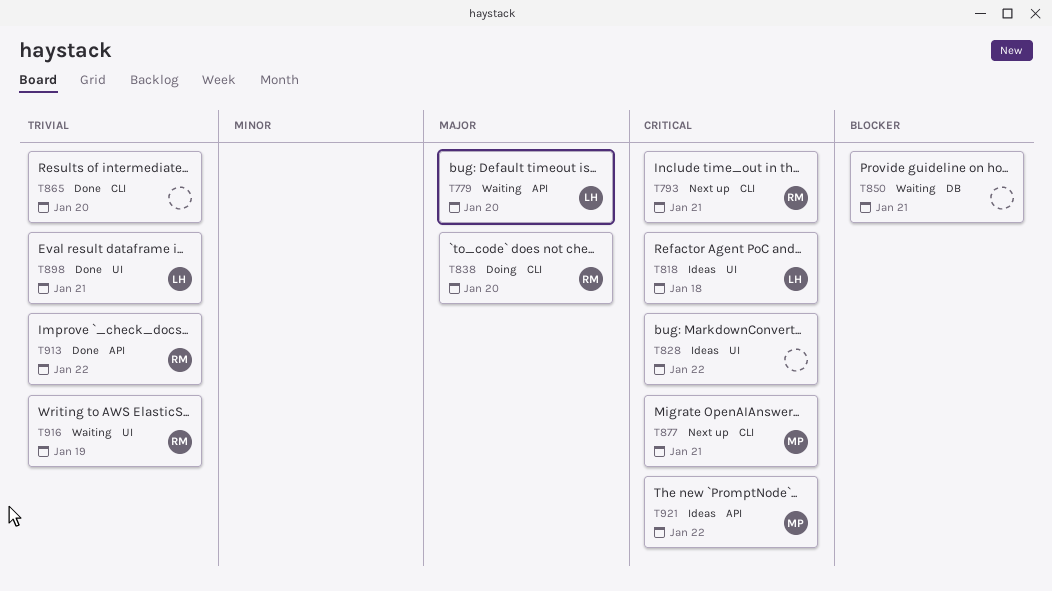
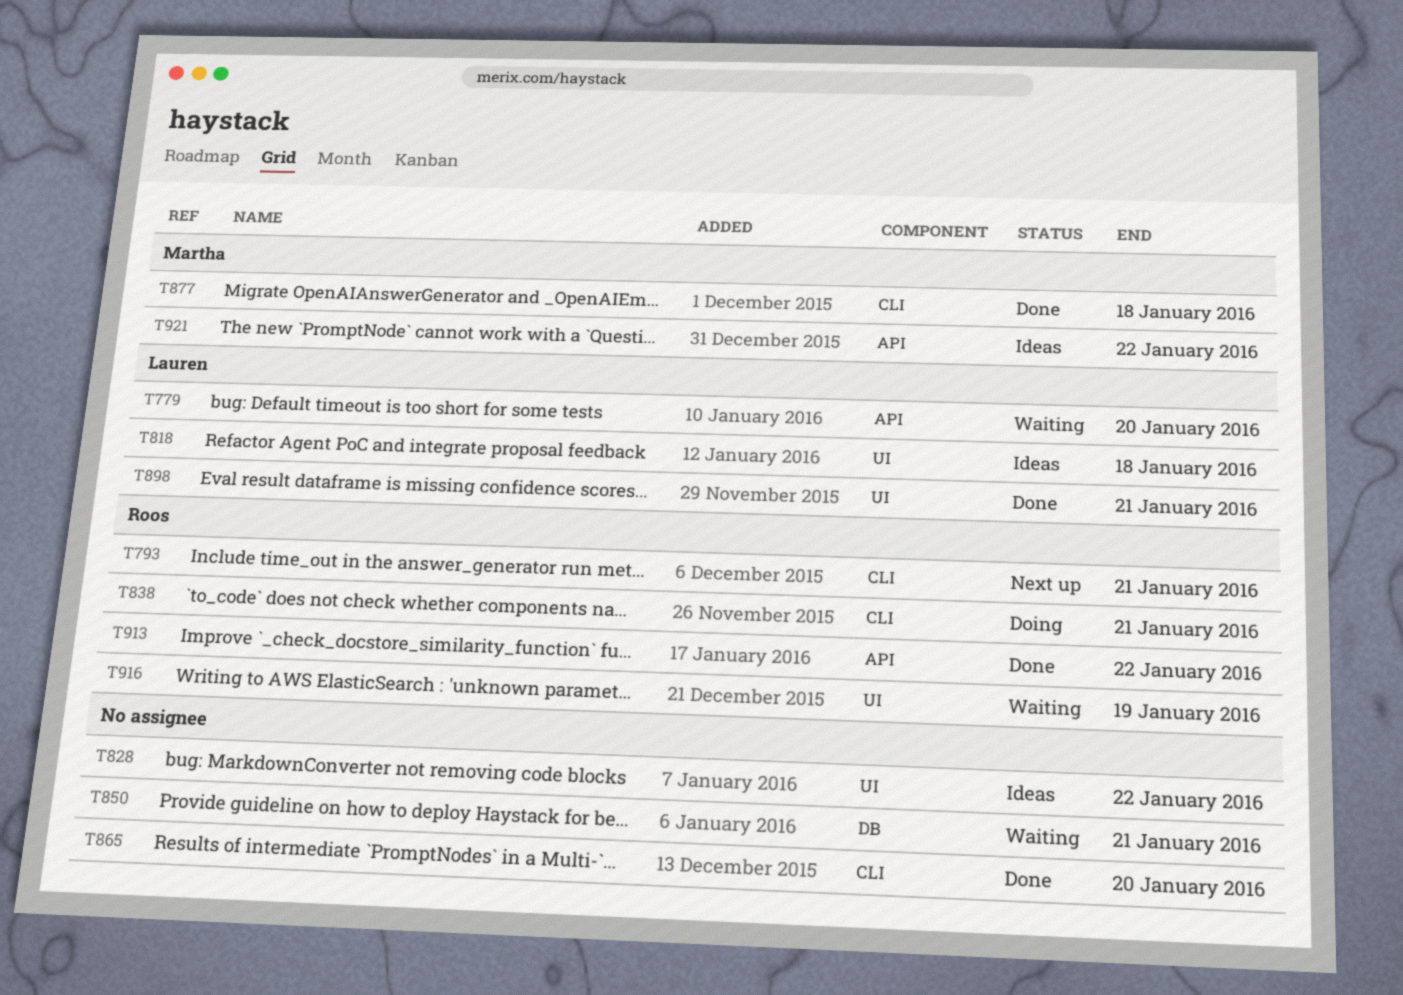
T838, due: Jan 20 -> Jan 21
T877, status: Next up -> Done
T877, due: Jan 21 -> Jan 18

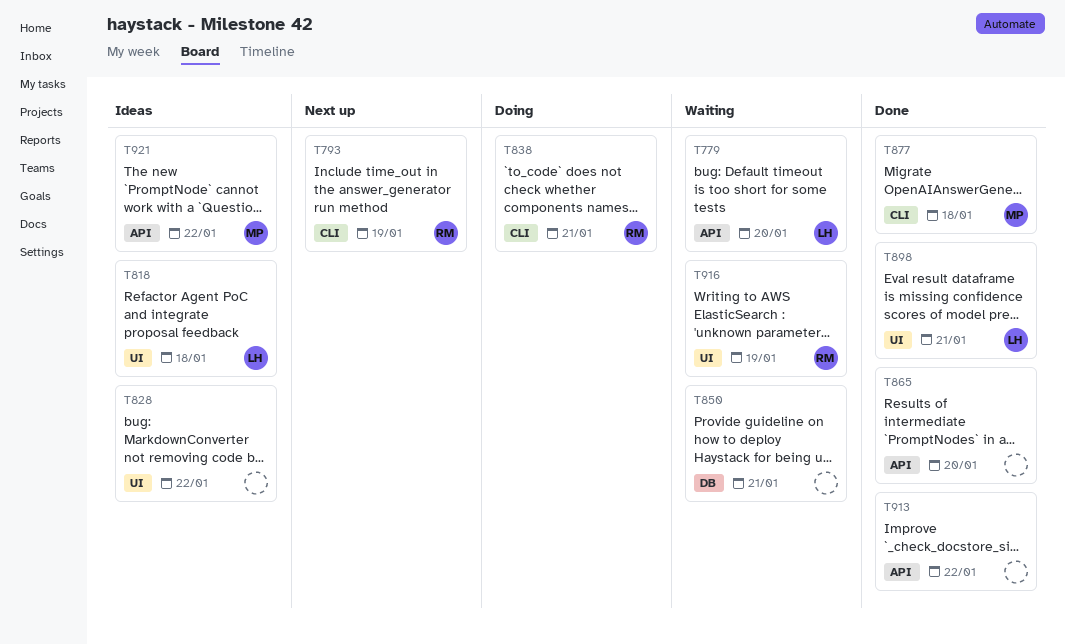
T793, due: Jan 21 -> Jan 19
T865, label: CLI -> API
T913, owner: Roos -> none

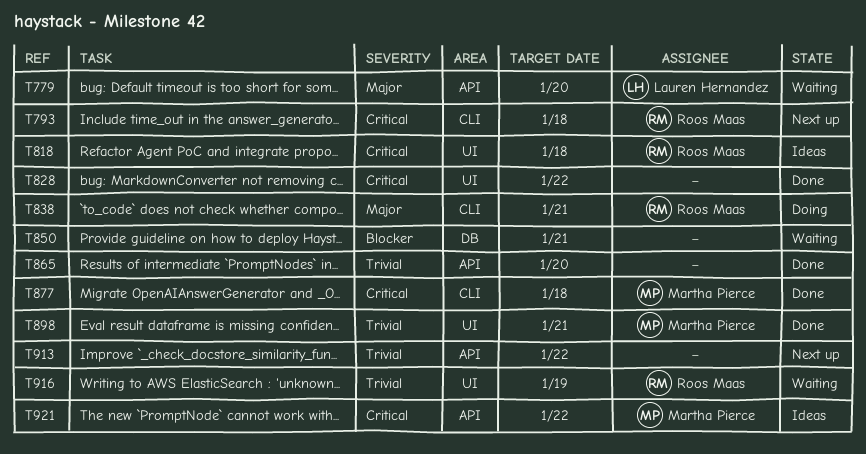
T793, due: Jan 19 -> Jan 18
T818, owner: Lauren Hernandez -> Roos Maas
T828, status: Ideas -> Done
T898, owner: Lauren Hernandez -> Martha Pierce
T913, status: Done -> Next up

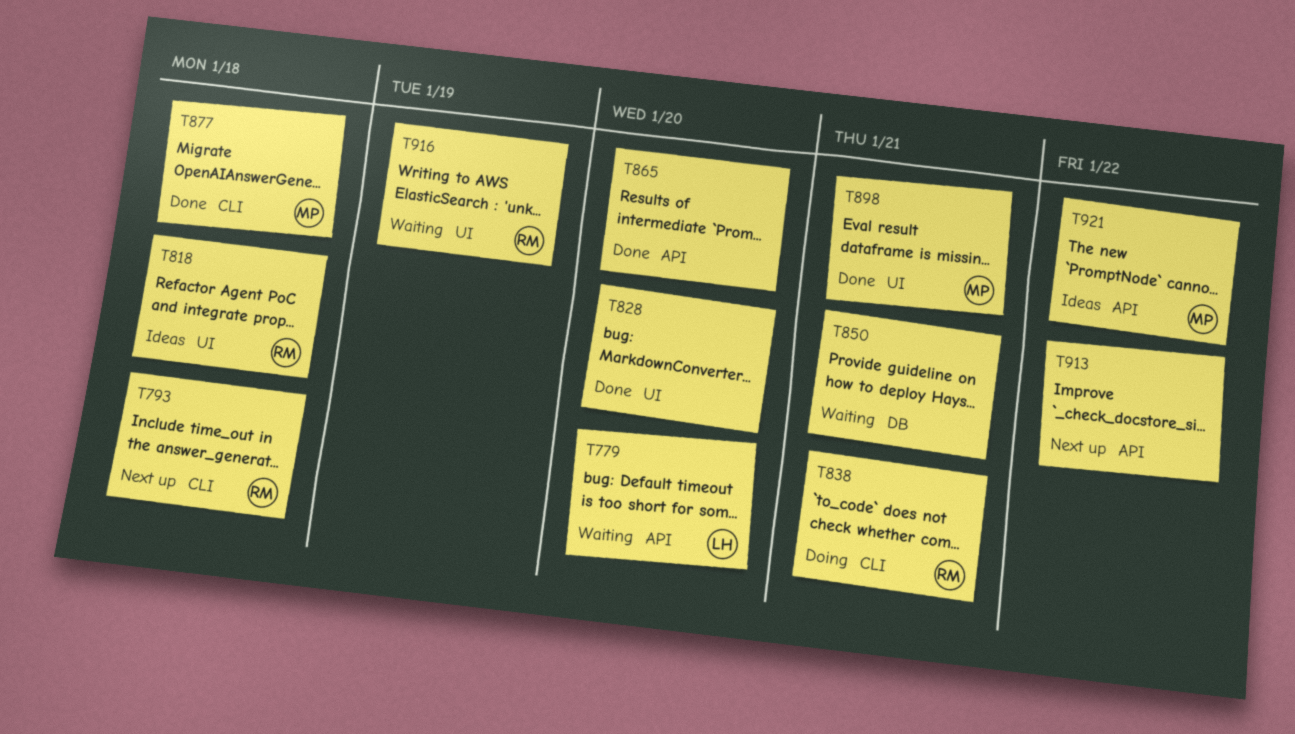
T828, due: Jan 22 -> Jan 20

